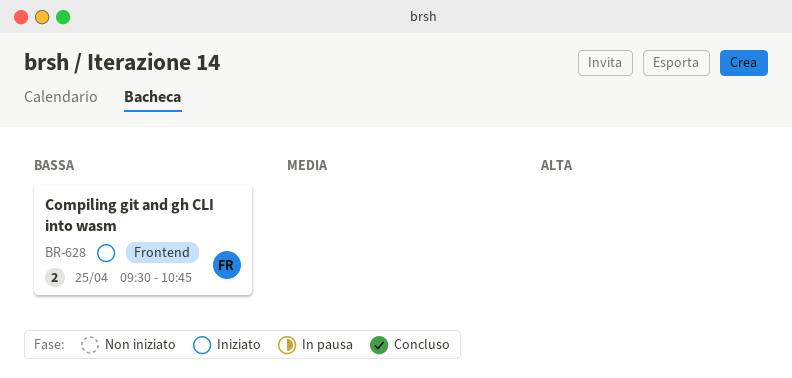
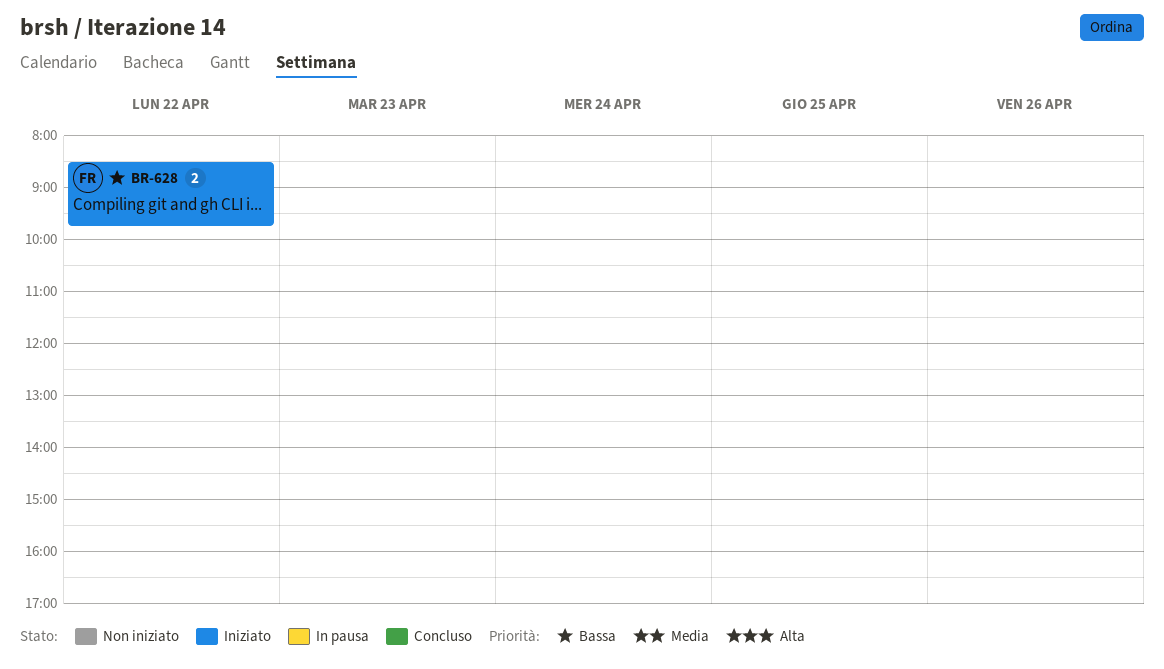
BR-628, day: Apr 25 -> Apr 22
BR-628, begins: 09:30 -> 08:30
BR-628, ends: 10:45 -> 09:45

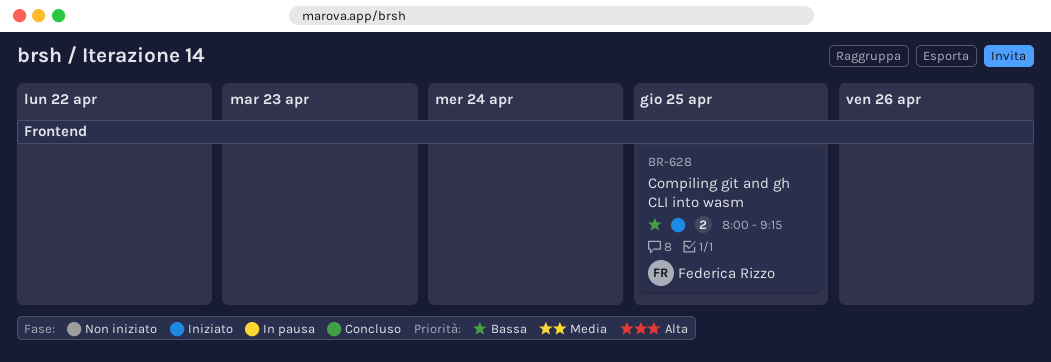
BR-628, day: Apr 22 -> Apr 25
BR-628, begins: 08:30 -> 08:00
BR-628, ends: 09:45 -> 09:15

